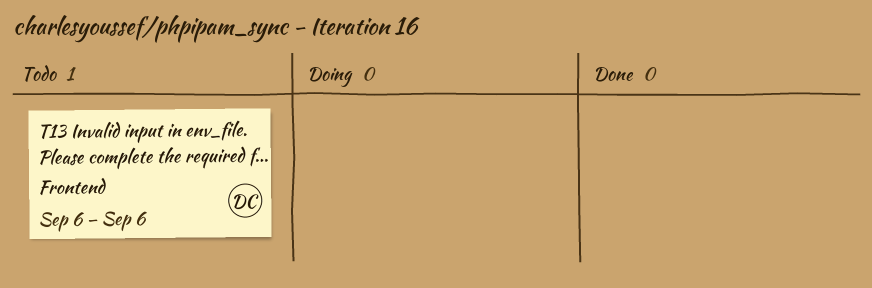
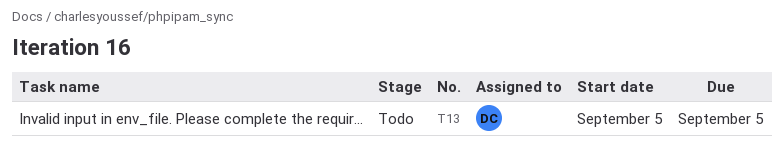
T13, start: Sep 6 -> Sep 5
T13, due: Sep 6 -> Sep 5

